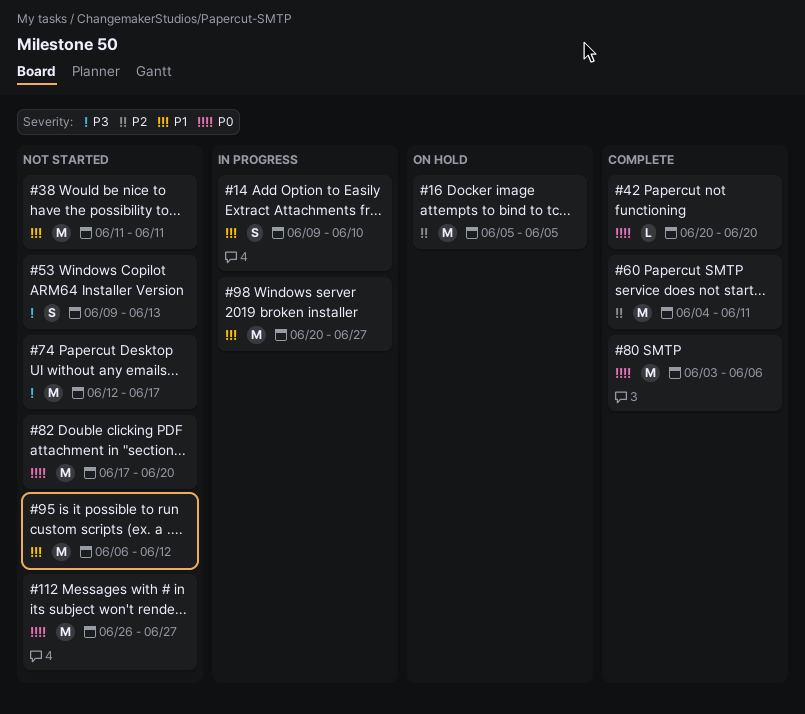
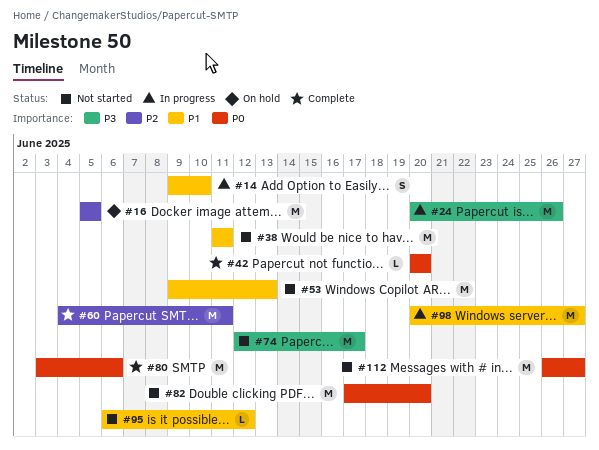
#24: none -> present
#53, priority: P3 -> P1
#53, estimate: S -> M
#95, estimate: M -> L

